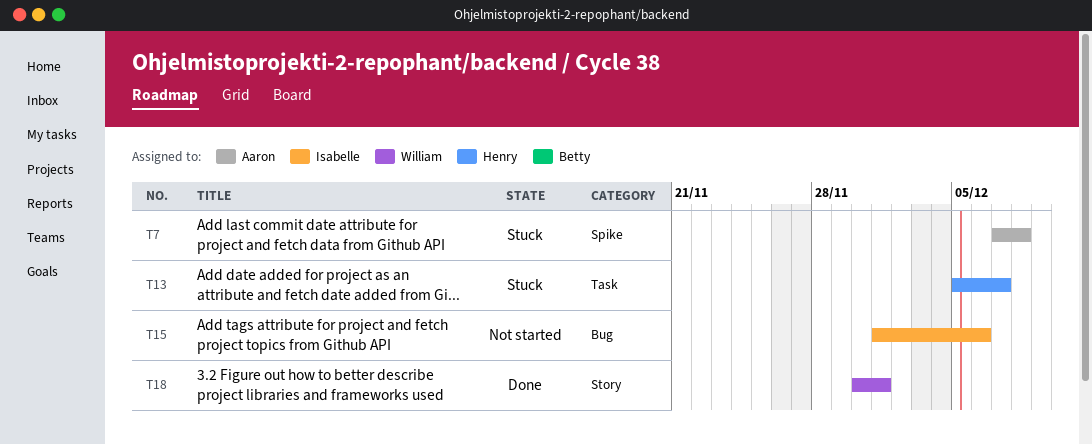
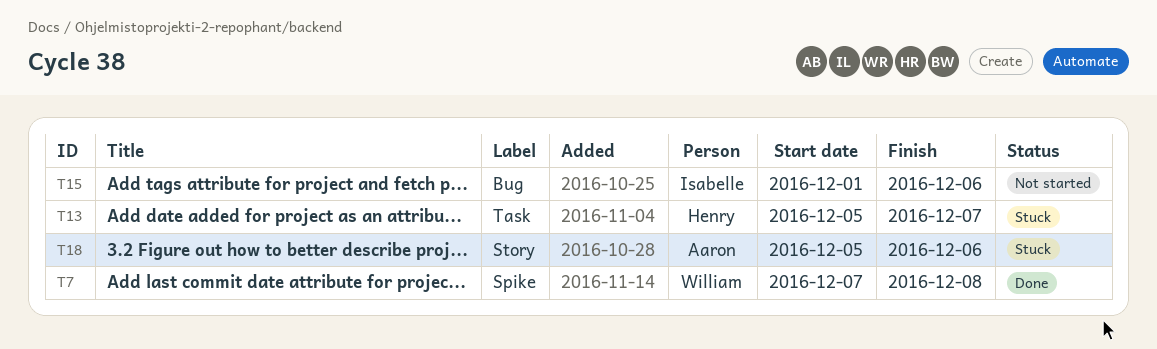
T7, status: Stuck -> Done
T7, owner: Aaron -> William
T18, status: Done -> Stuck
T18, owner: William -> Aaron
T18, start: Nov 30 -> Dec 5
T18, due: Dec 1 -> Dec 6

